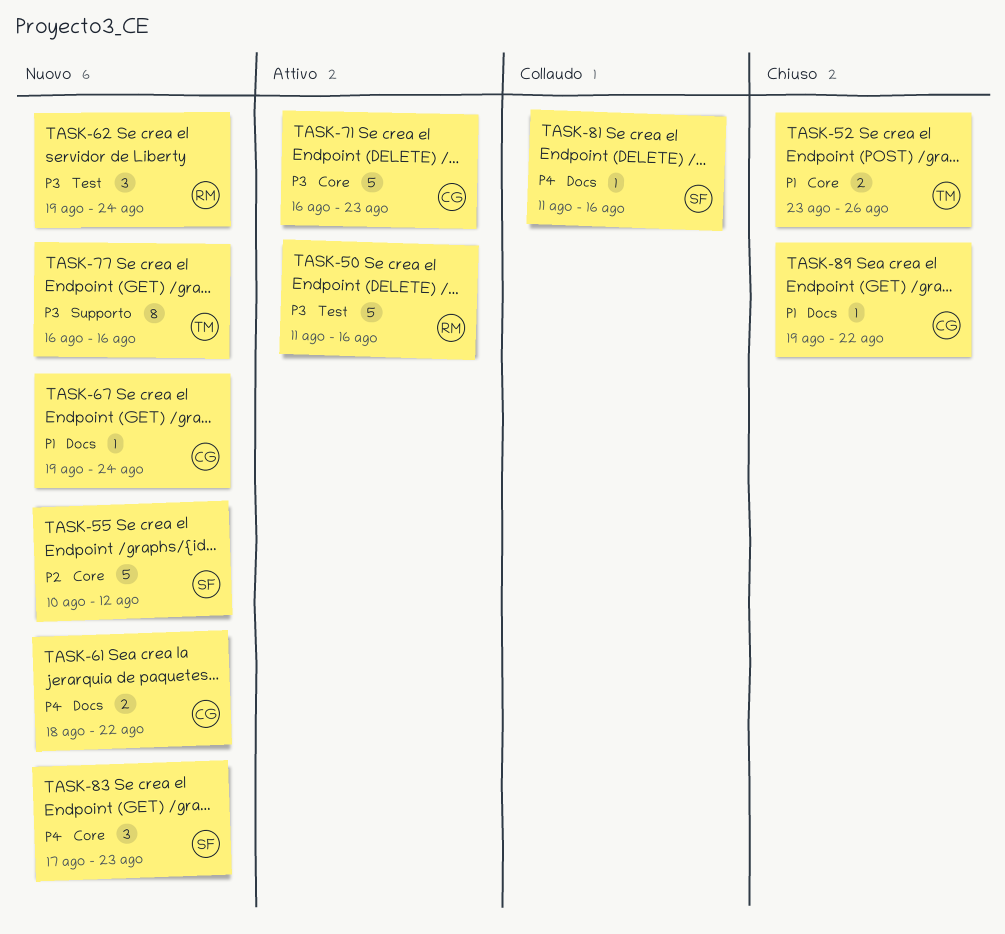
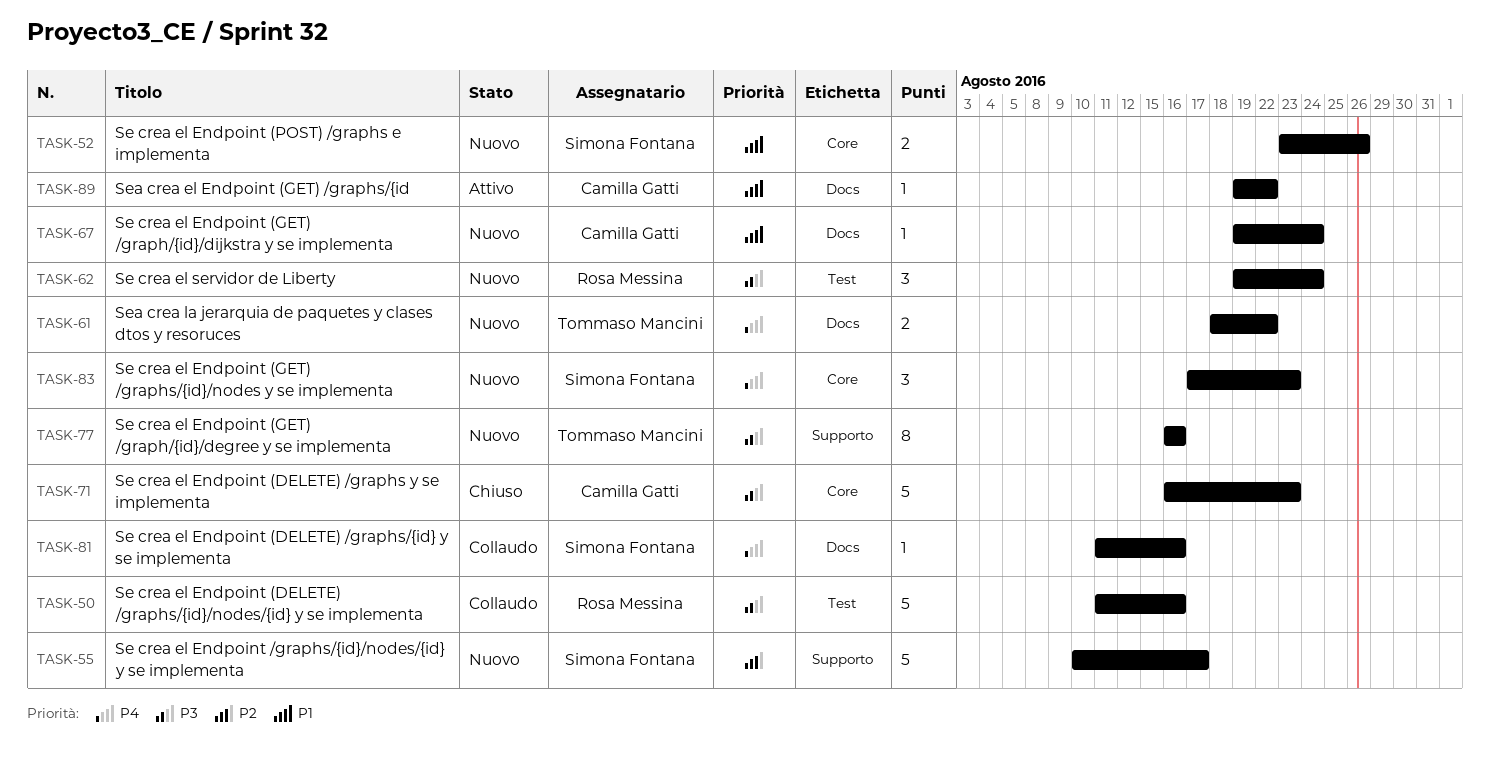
TASK-50, status: Attivo -> Collaudo
TASK-52, status: Chiuso -> Nuovo
TASK-52, owner: Tommaso Mancini -> Simona Fontana
TASK-55, label: Core -> Supporto
TASK-55, due: Aug 12 -> Aug 17
TASK-61, owner: Camilla Gatti -> Tommaso Mancini
TASK-71, status: Attivo -> Chiuso
TASK-89, status: Chiuso -> Attivo

